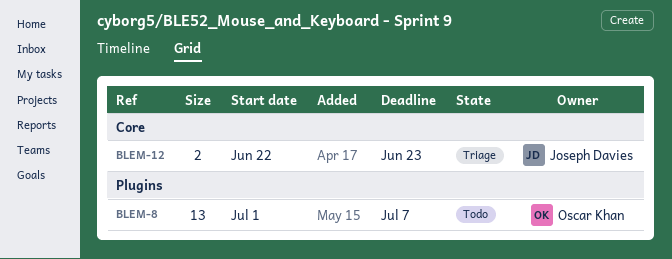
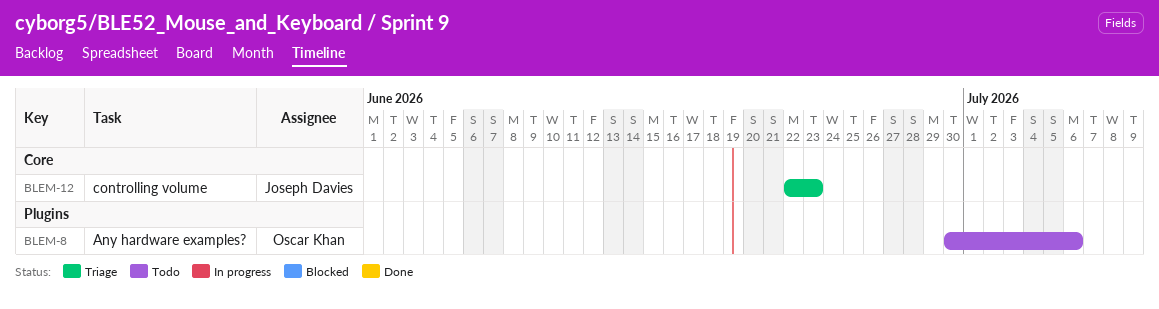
BLEM-8, start: Jul 1 -> Jun 30
BLEM-8, due: Jul 7 -> Jul 6

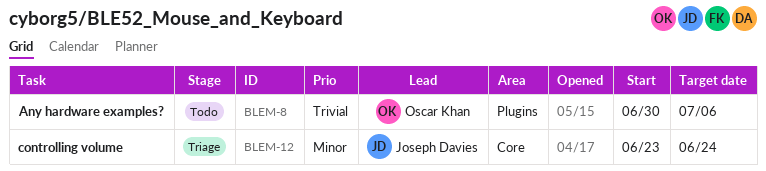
BLEM-12, start: Jun 22 -> Jun 23
BLEM-12, due: Jun 23 -> Jun 24

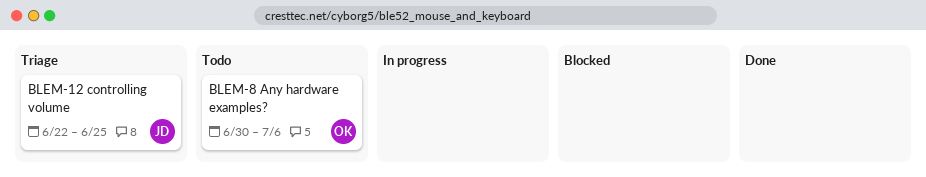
BLEM-12, start: Jun 23 -> Jun 22
BLEM-12, due: Jun 24 -> Jun 25

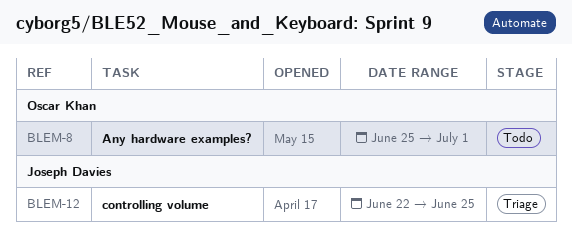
BLEM-8, start: Jun 30 -> Jun 25
BLEM-8, due: Jul 6 -> Jul 1

